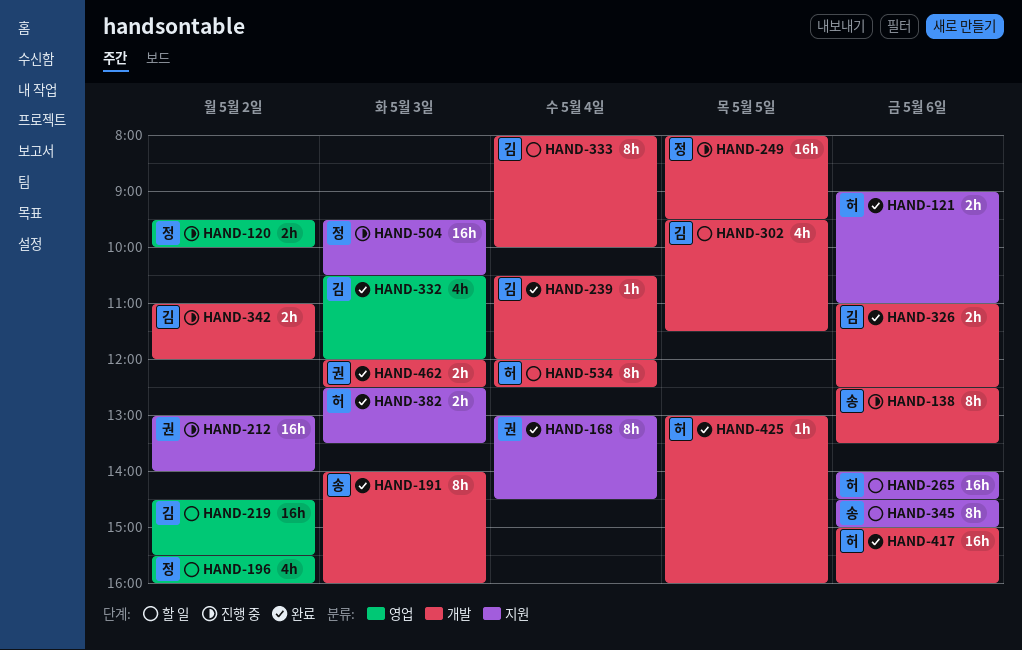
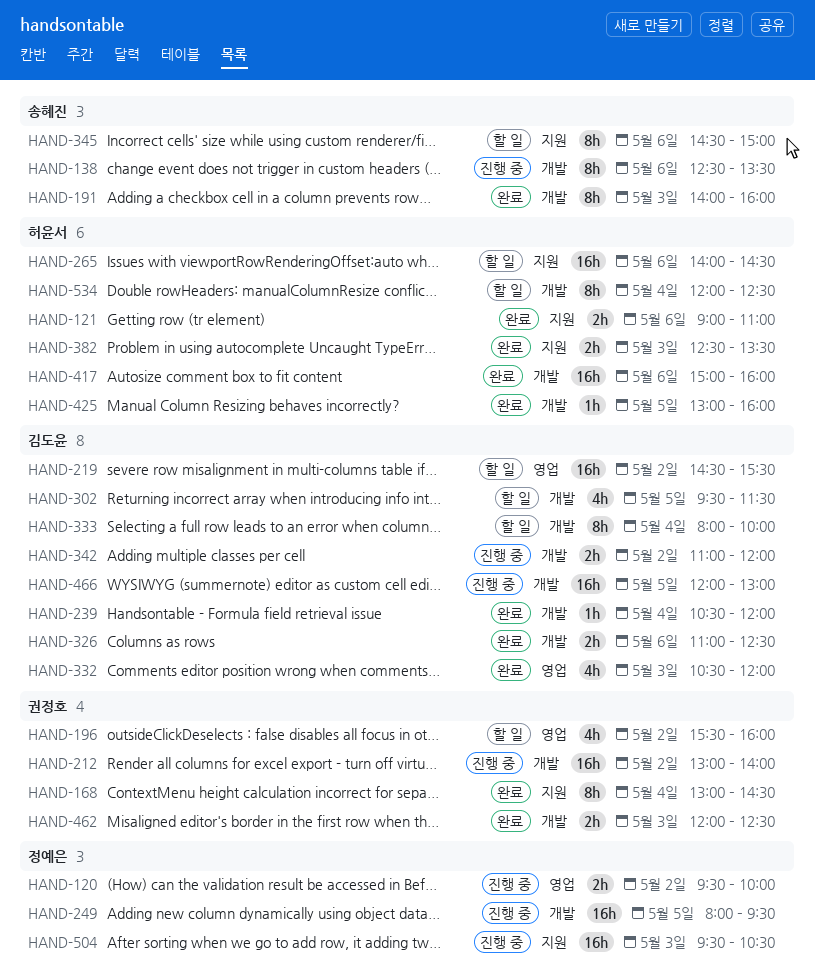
HAND-196, owner: 정예은 -> 권정호
HAND-212, label: 지원 -> 개발
HAND-466: none -> present

